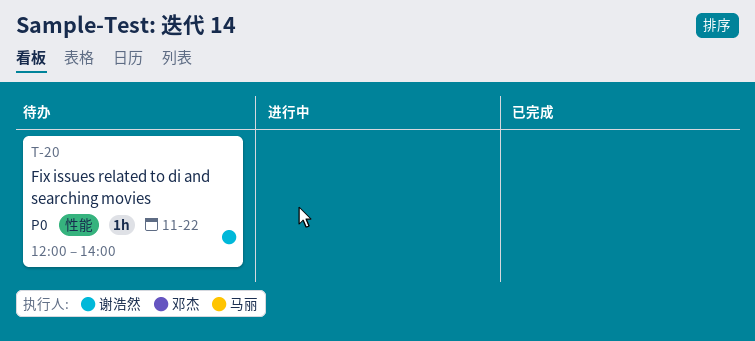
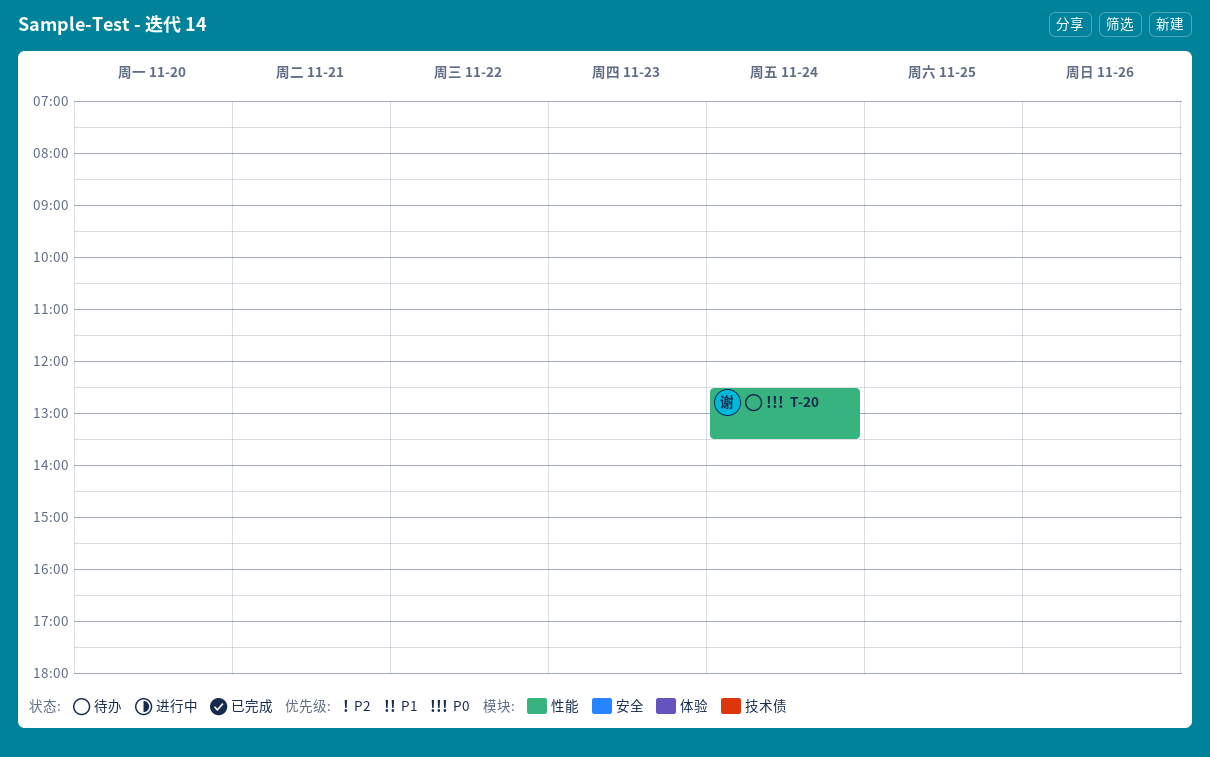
T-20, day: Nov 22 -> Nov 24
T-20, begins: 12:00 -> 12:30
T-20, ends: 14:00 -> 13:30

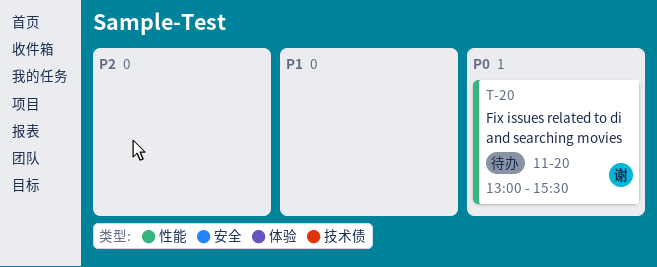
T-20, day: Nov 24 -> Nov 20
T-20, begins: 12:30 -> 13:00
T-20, ends: 13:30 -> 15:30

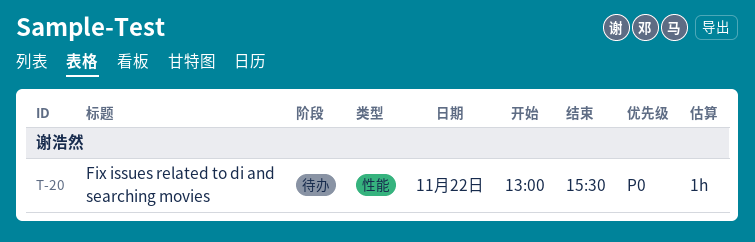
T-20, day: Nov 20 -> Nov 22

